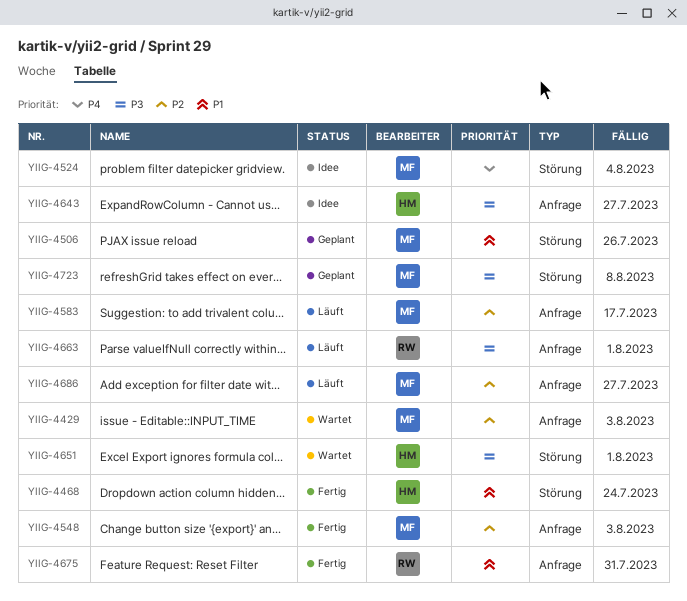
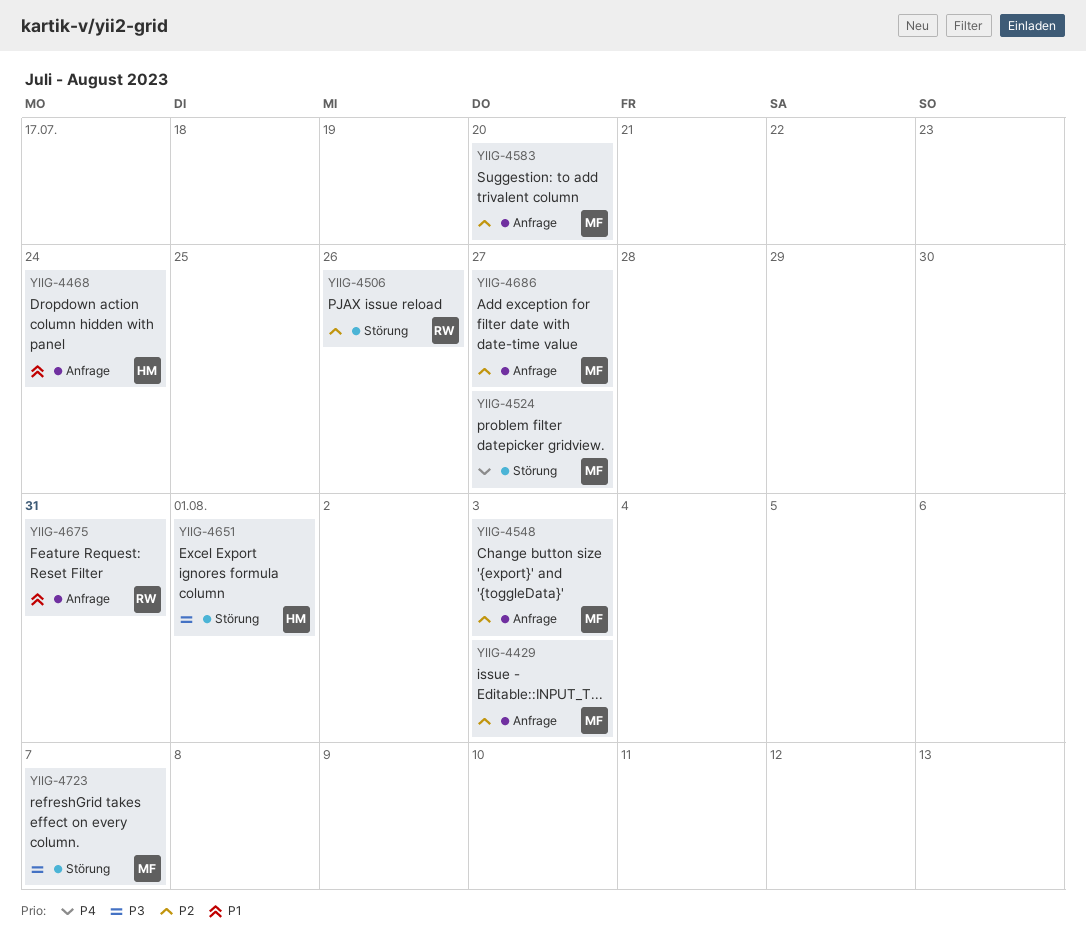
YIIG-4468, label: Störung -> Anfrage
YIIG-4506, owner: MF -> RW
YIIG-4506, priority: P1 -> P2
YIIG-4524, due: Aug 4 -> Jul 27
YIIG-4583, due: Jul 17 -> Jul 20
YIIG-4643: present -> none
YIIG-4663: present -> none
YIIG-4723, due: Aug 8 -> Aug 7

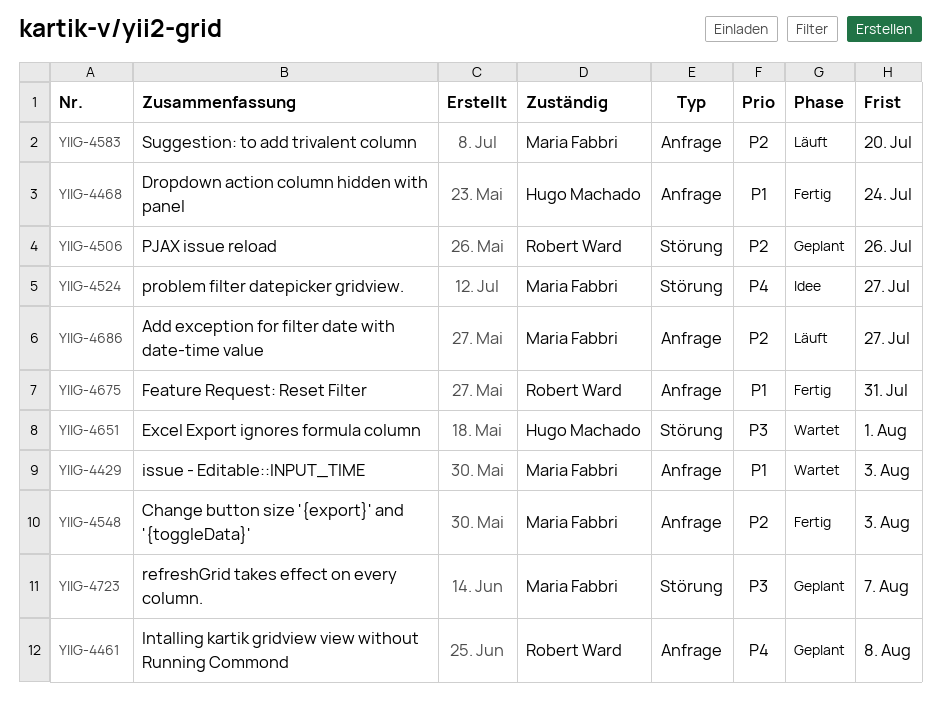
YIIG-4429, priority: P2 -> P1
YIIG-4461: none -> present

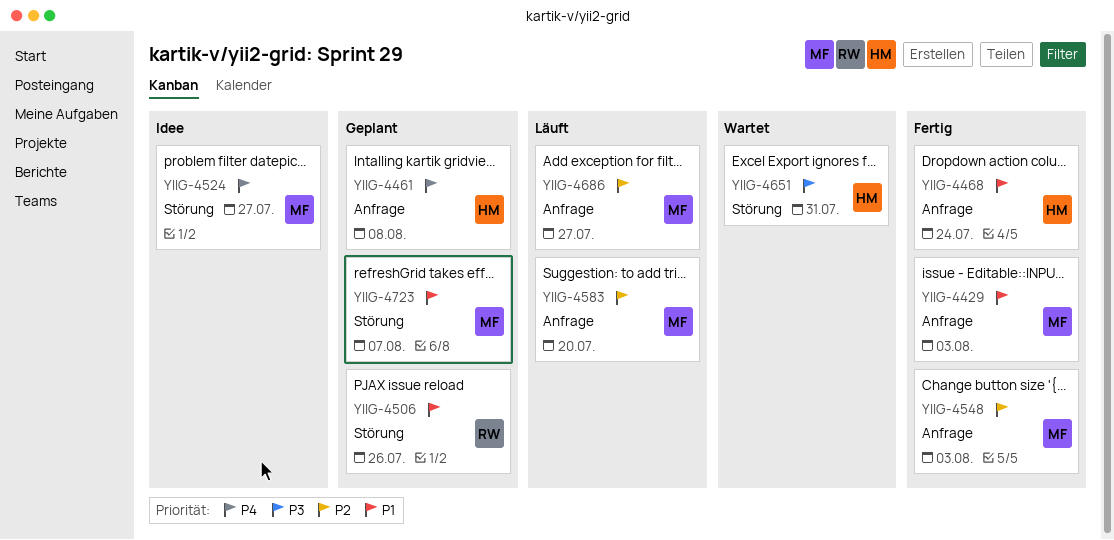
YIIG-4429, status: Wartet -> Fertig
YIIG-4461, owner: Robert Ward -> Hugo Machado
YIIG-4506, priority: P2 -> P1
YIIG-4651, due: Aug 1 -> Jul 31
YIIG-4675: present -> none
YIIG-4723, priority: P3 -> P1

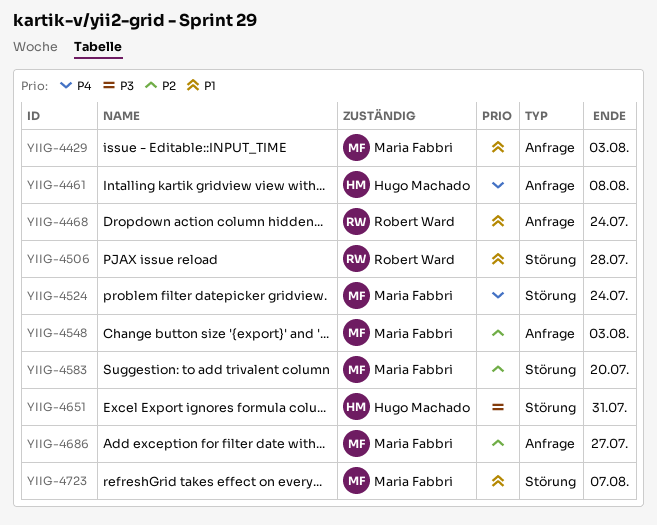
YIIG-4468, owner: Hugo Machado -> Robert Ward
YIIG-4506, due: Jul 26 -> Jul 28
YIIG-4524, due: Jul 27 -> Jul 24
YIIG-4583, label: Anfrage -> Störung

